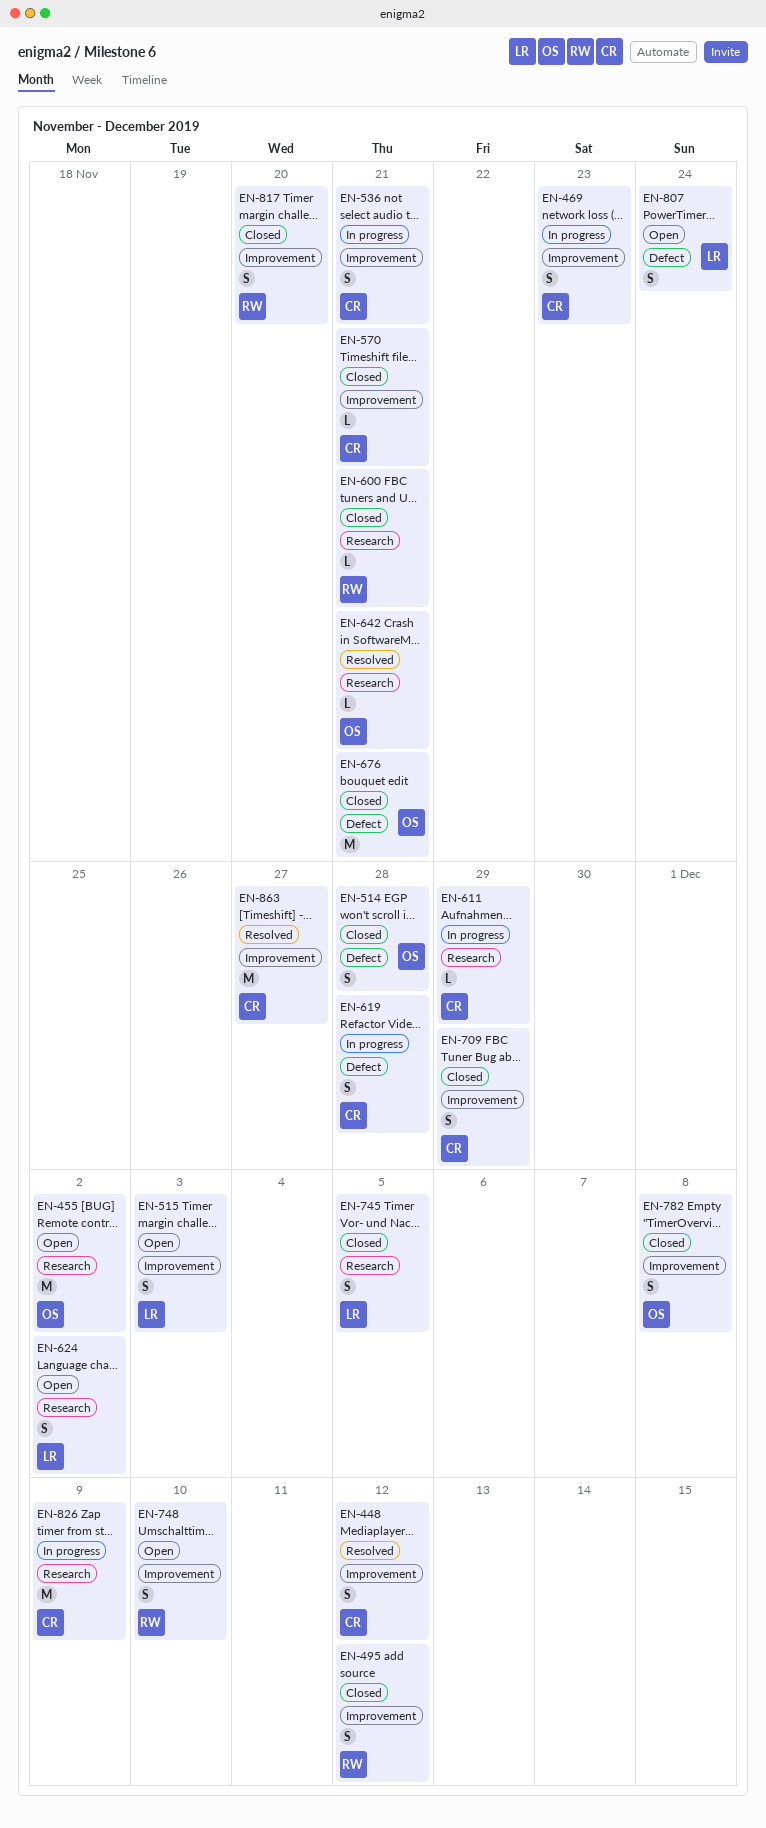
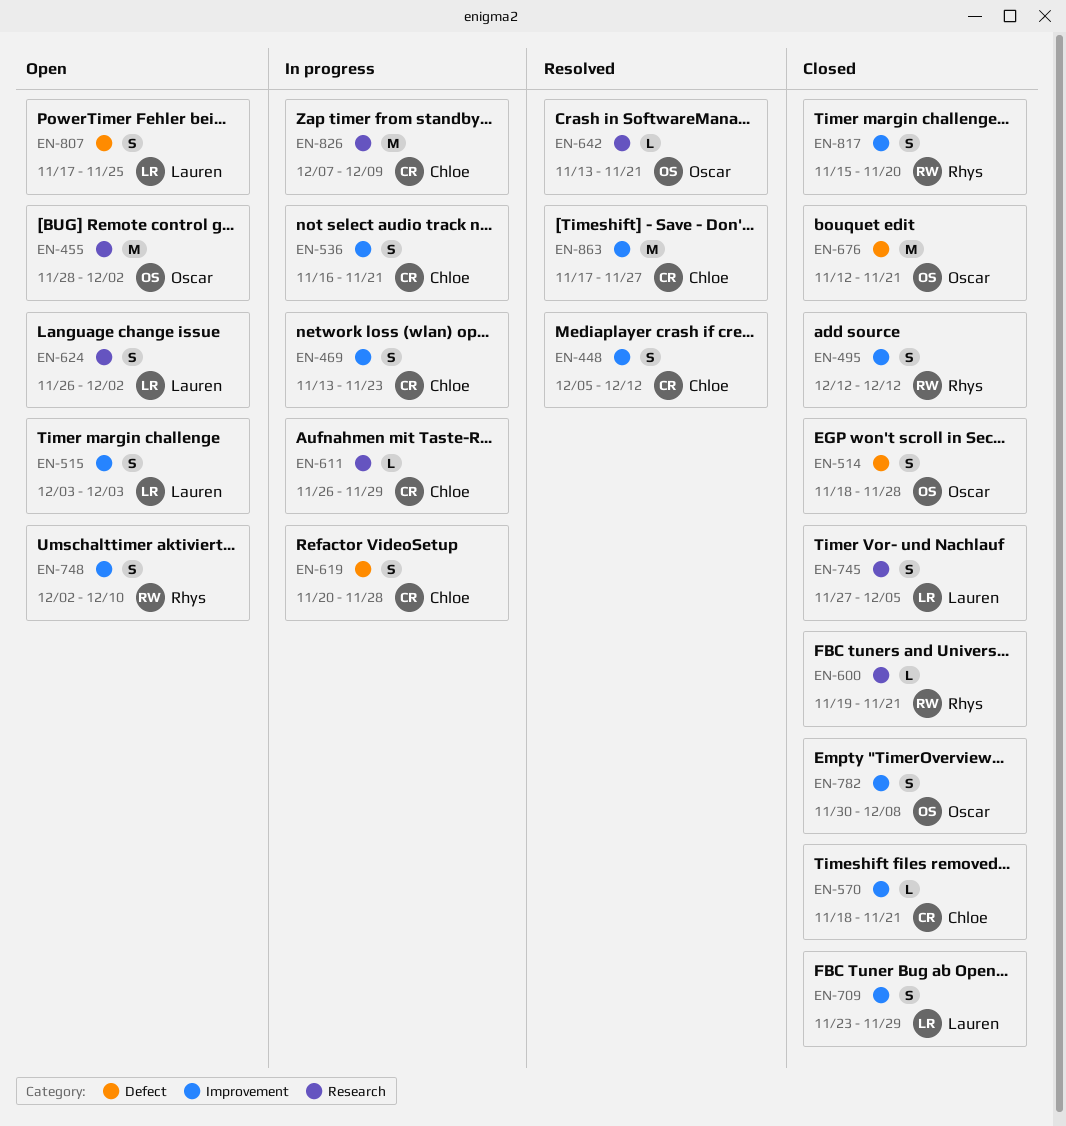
EN-709, owner: Chloe -> Lauren
EN-807, due: Nov 24 -> Nov 25

